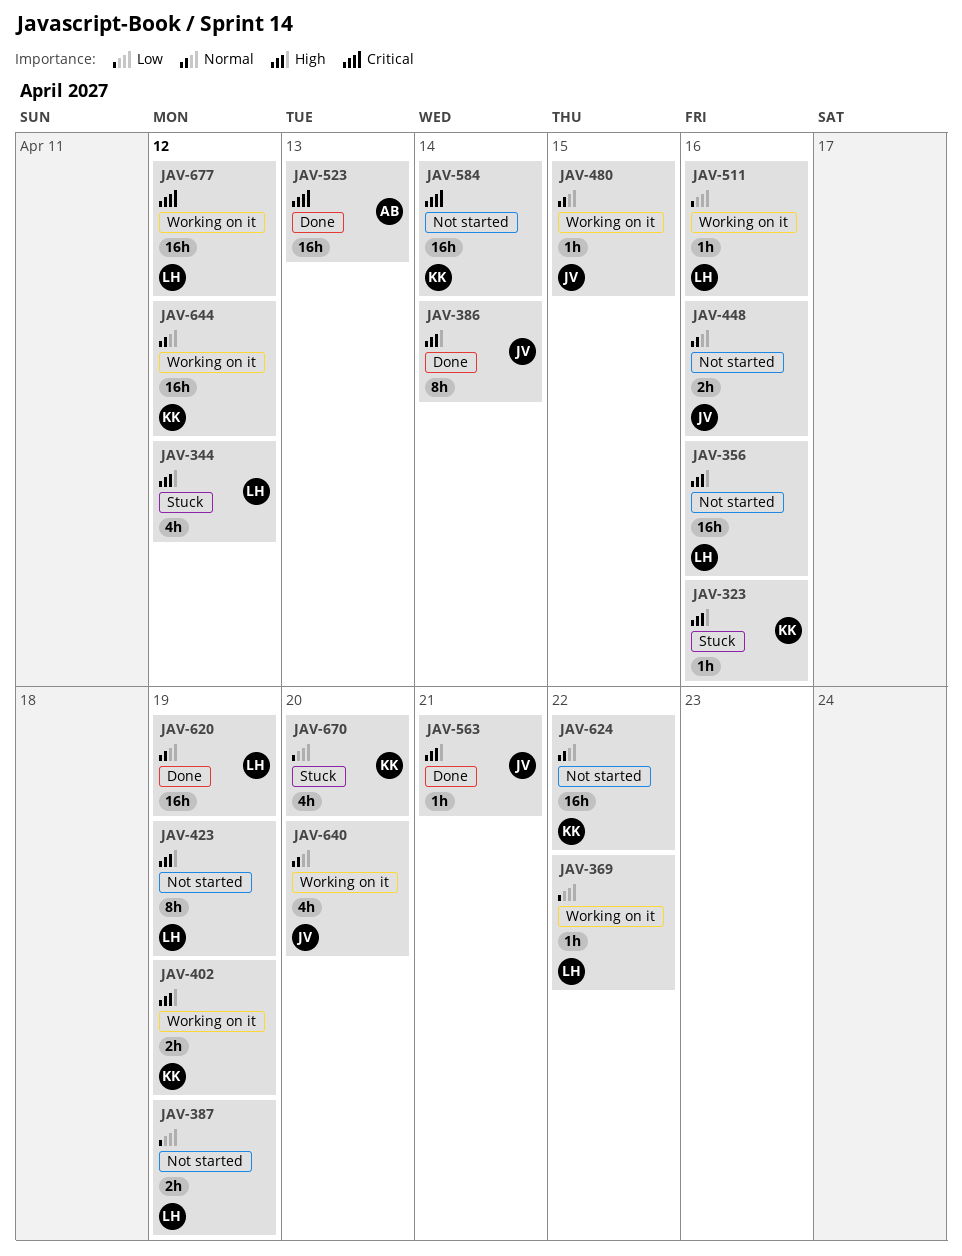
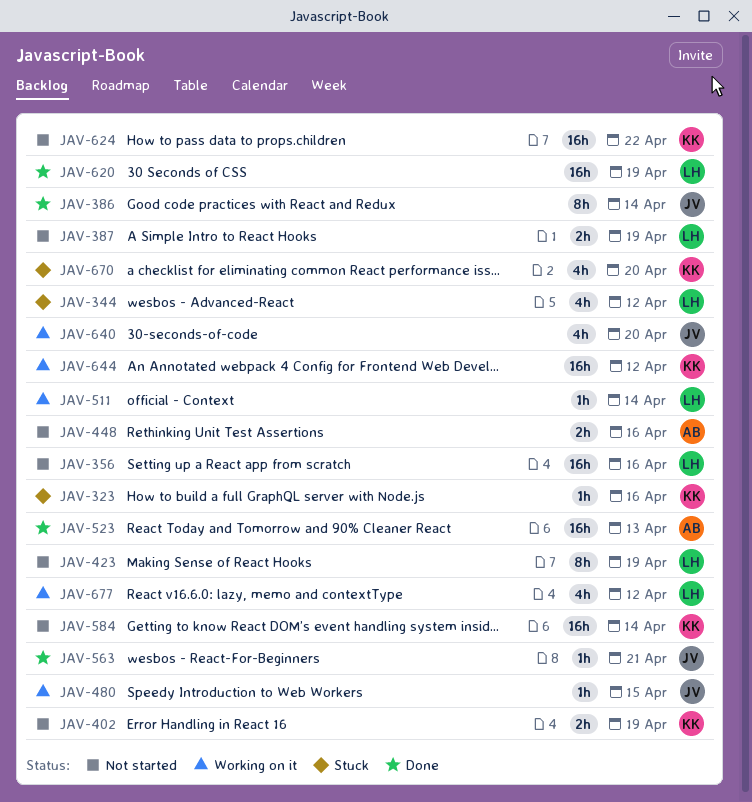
JAV-369: present -> none
JAV-402, status: Working on it -> Not started
JAV-448, owner: JV -> AB
JAV-511, due: Apr 16 -> Apr 14
JAV-677, estimate: 16h -> 4h

